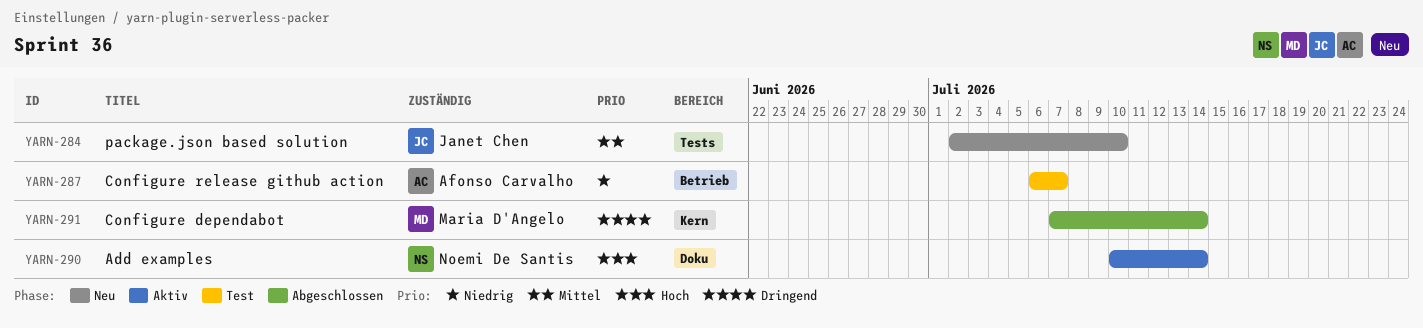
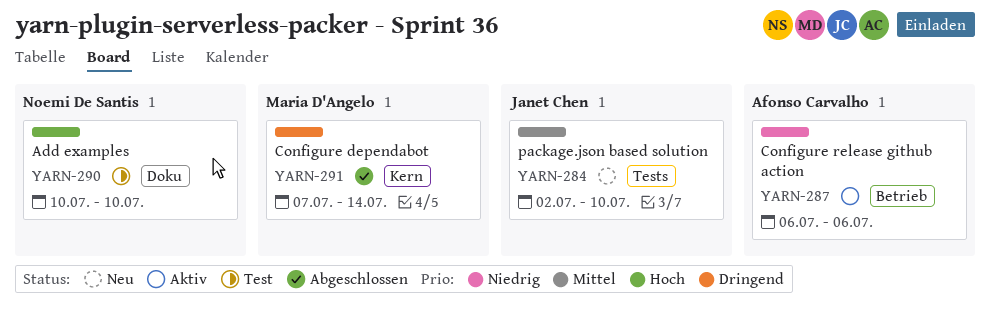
YARN-287, status: Test -> Aktiv
YARN-287, due: Jul 7 -> Jul 6
YARN-290, status: Aktiv -> Test
YARN-290, due: Jul 14 -> Jul 10

